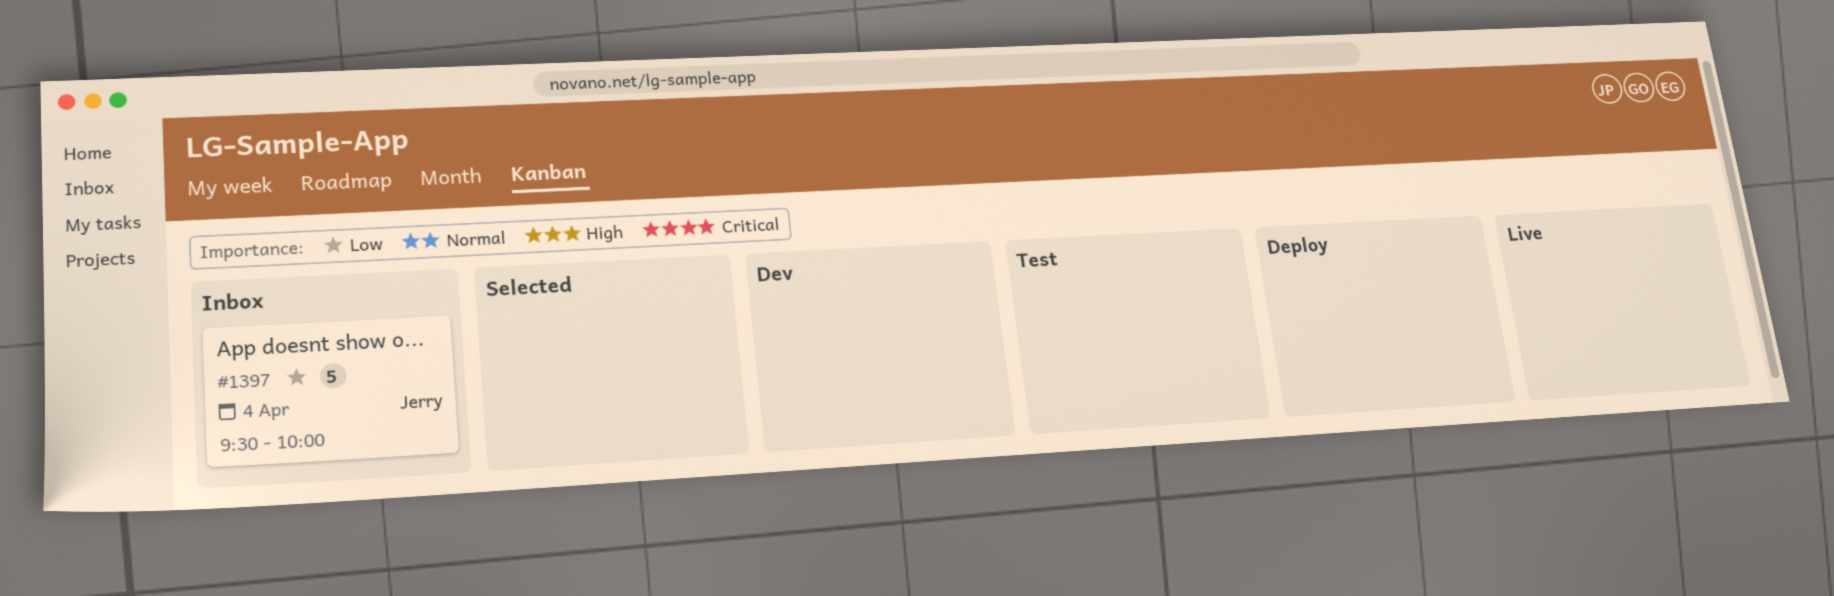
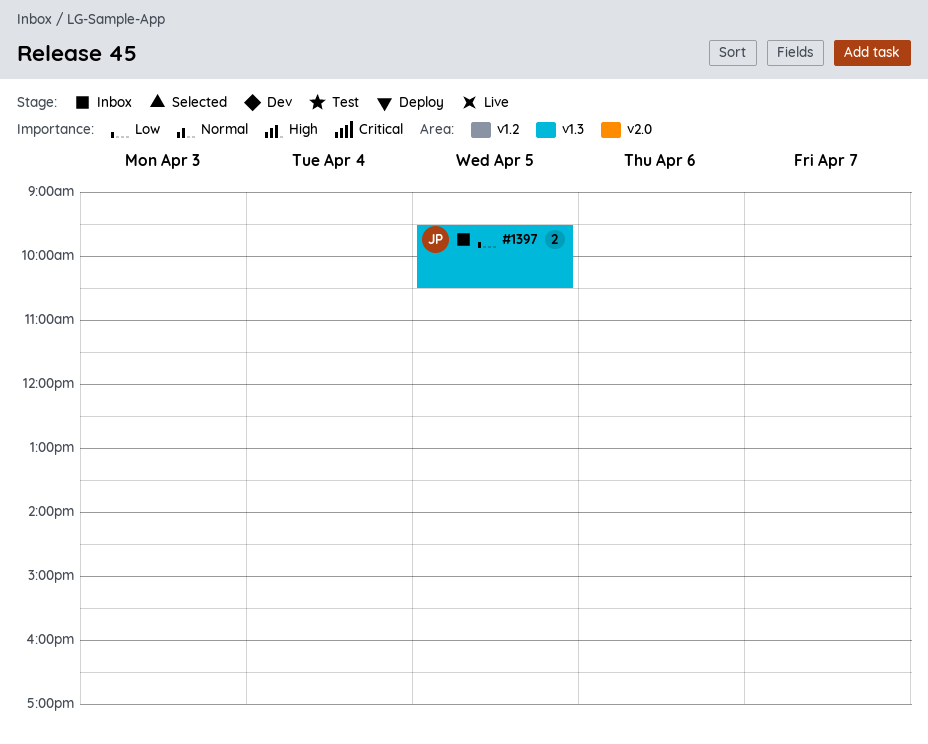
#1397, estimate: 5 -> 2
#1397, day: Apr 4 -> Apr 5
#1397, ends: 10:00 -> 10:30

